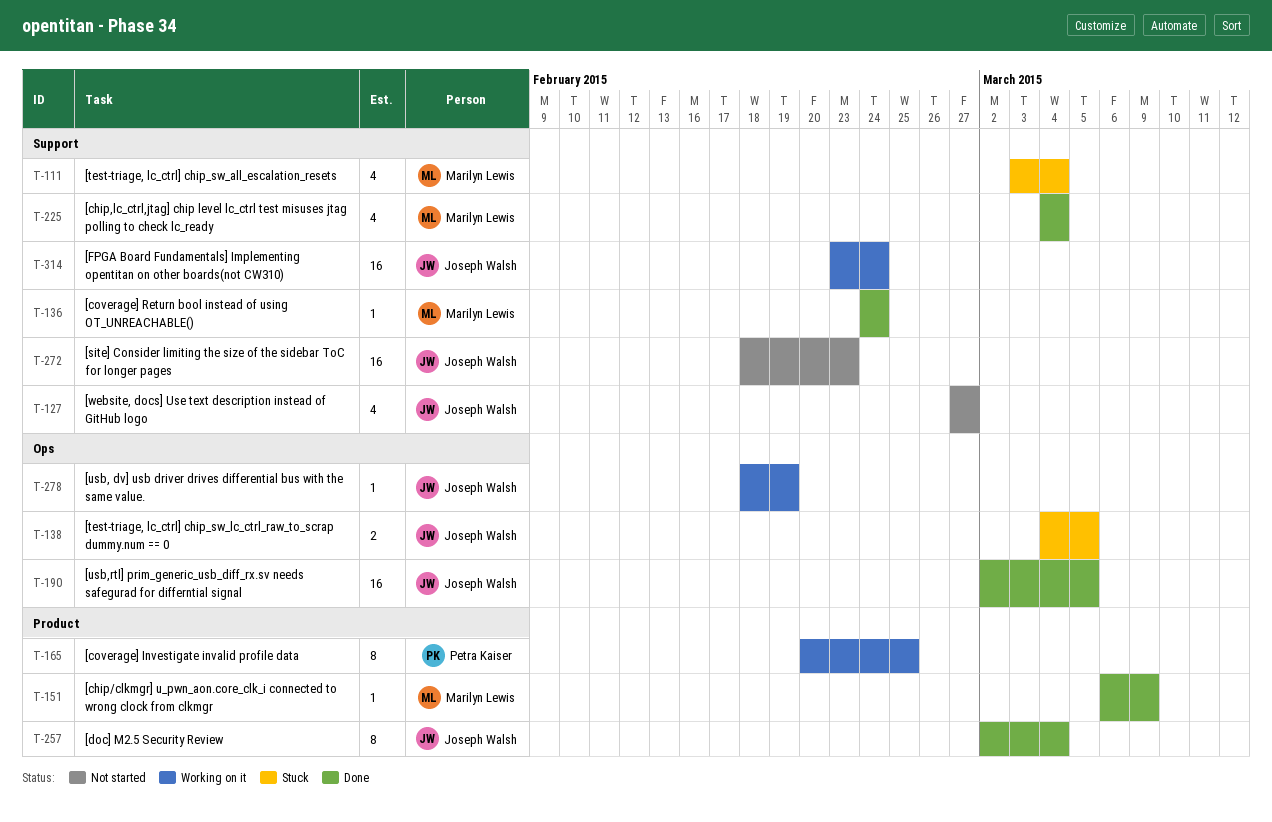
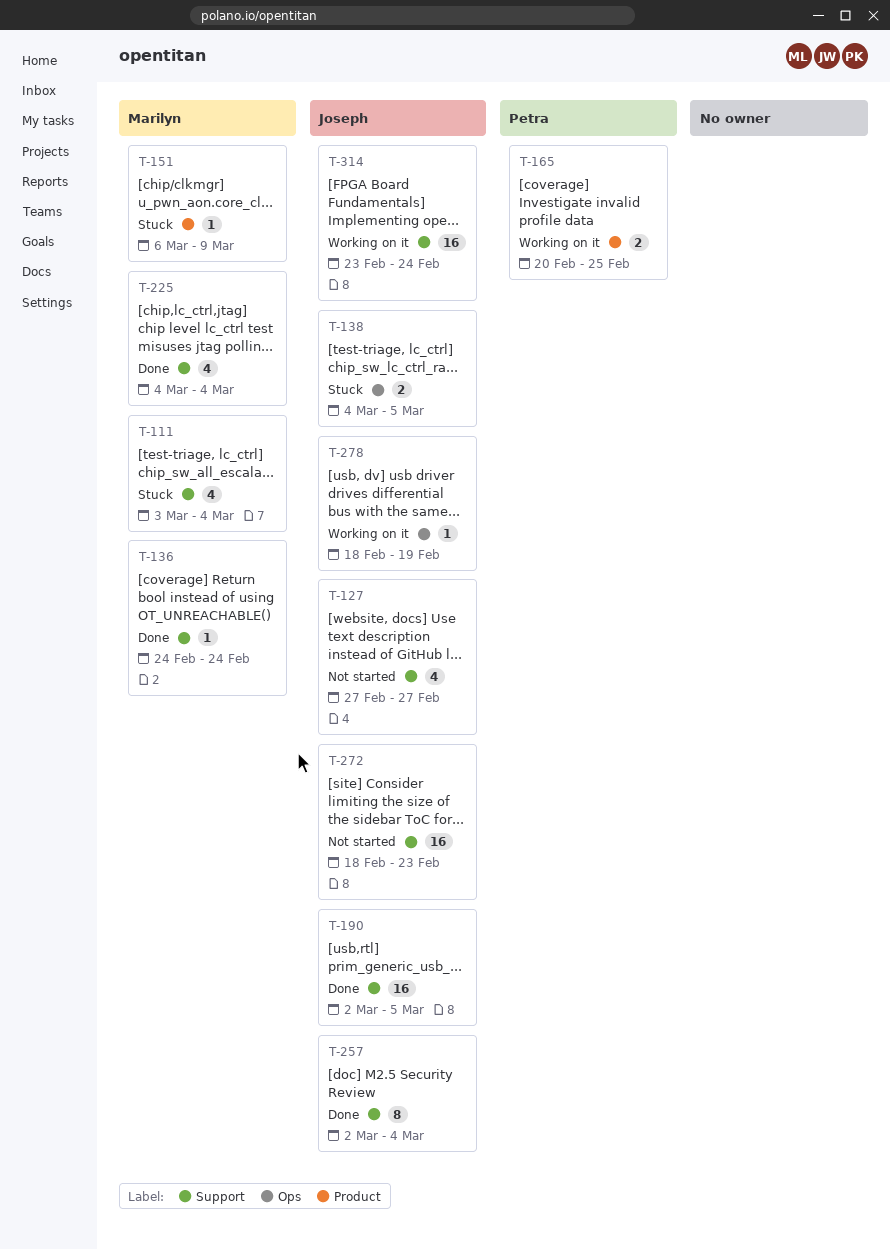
T-151, status: Done -> Stuck
T-165, estimate: 8 -> 2
T-190, label: Ops -> Support
T-257, label: Product -> Support

